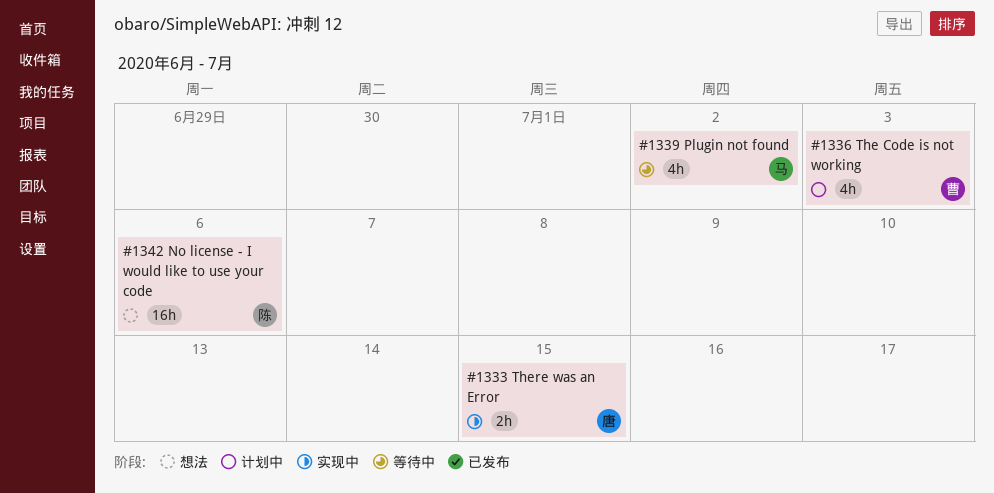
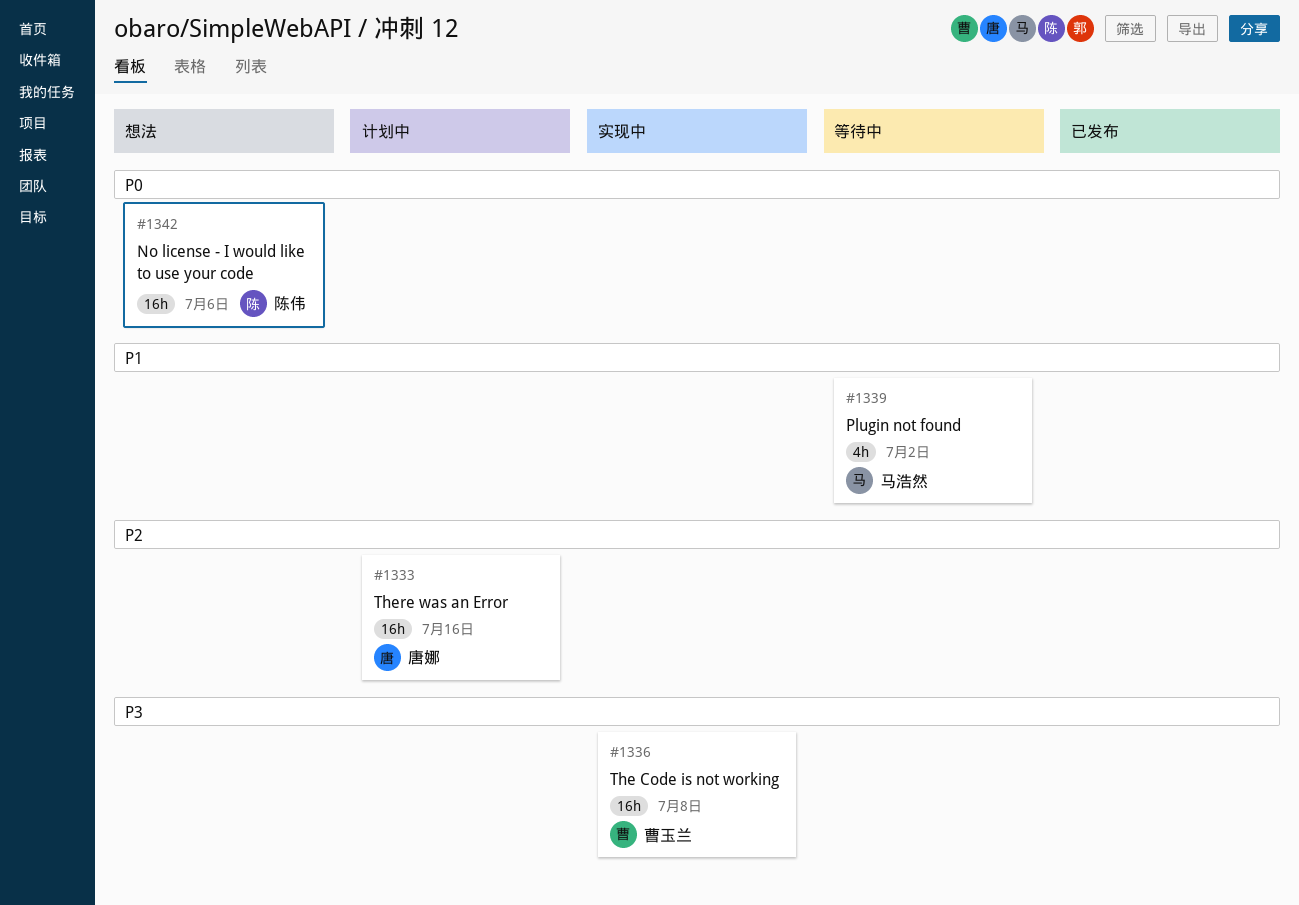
#1333, status: 实现中 -> 计划中
#1333, estimate: 2h -> 16h
#1333, due: Jul 15 -> Jul 16
#1336, status: 计划中 -> 实现中
#1336, estimate: 4h -> 16h
#1336, due: Jul 3 -> Jul 8

